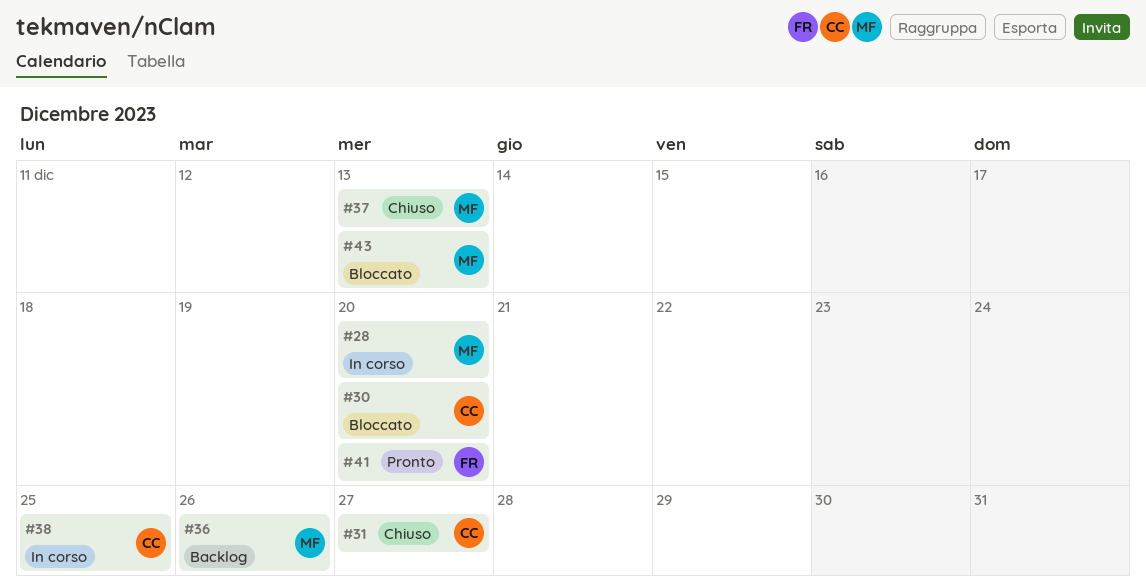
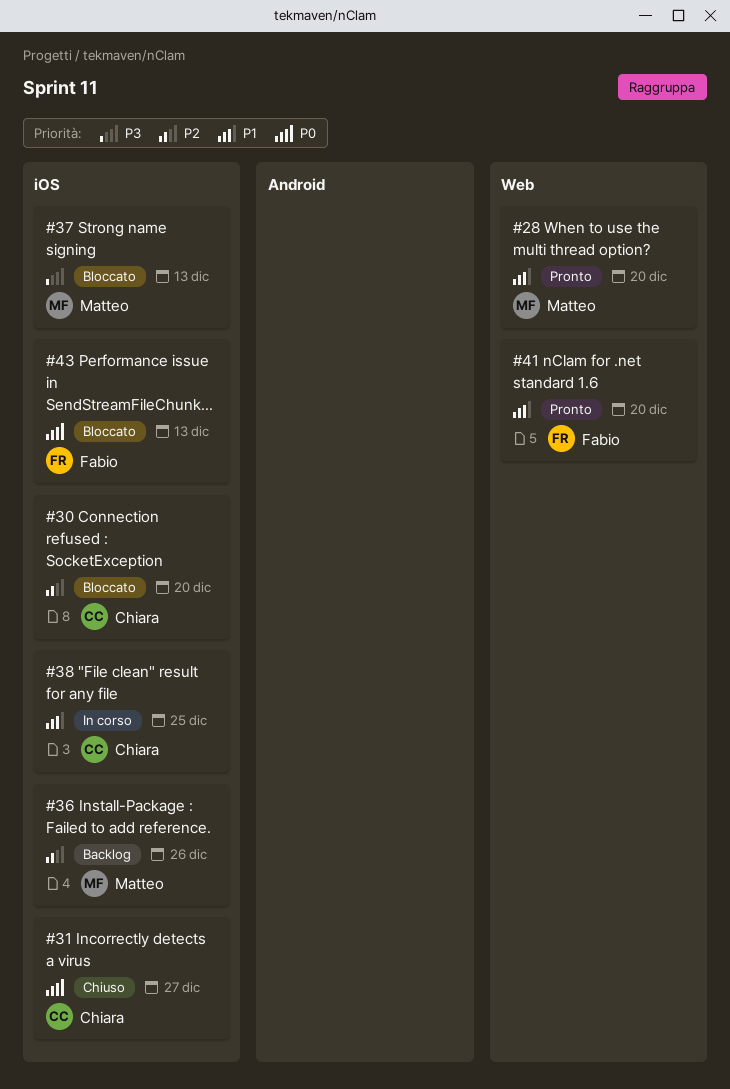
#28, status: In corso -> Pronto
#37, status: Chiuso -> Bloccato
#43, owner: Matteo -> Fabio

